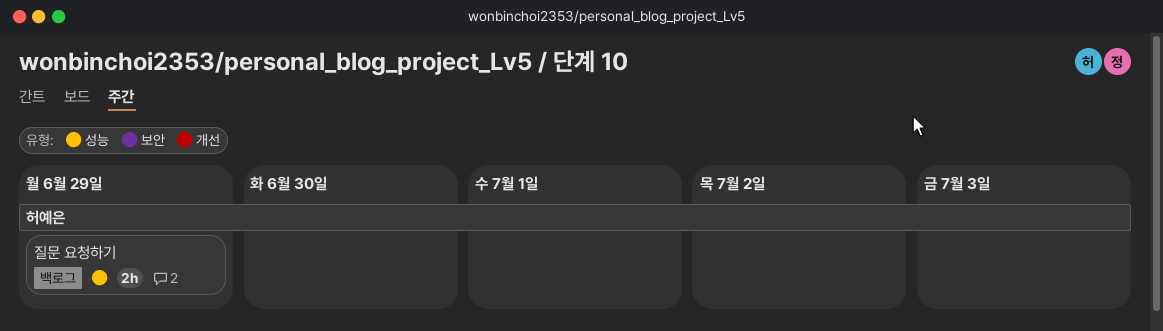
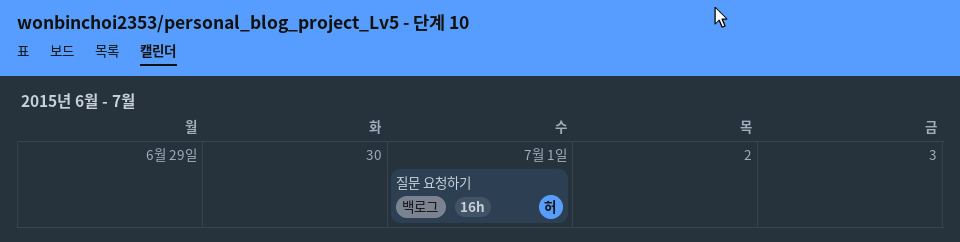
질문 요청하기, estimate: 2h -> 16h
질문 요청하기, due: Jun 29 -> Jul 1

